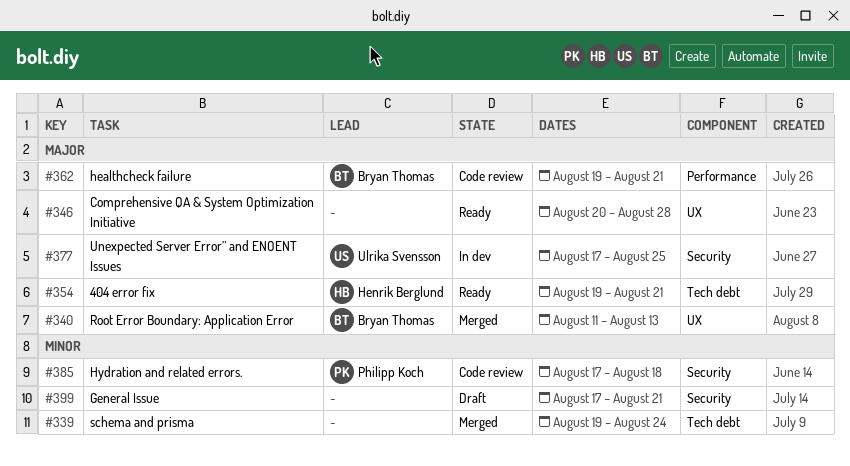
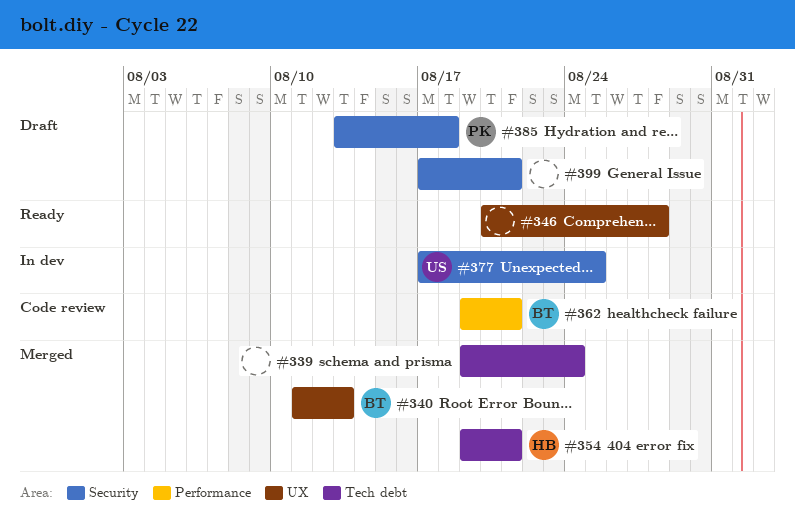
#354, status: Ready -> Merged
#385, status: Code review -> Draft
#385, start: Aug 17 -> Aug 13

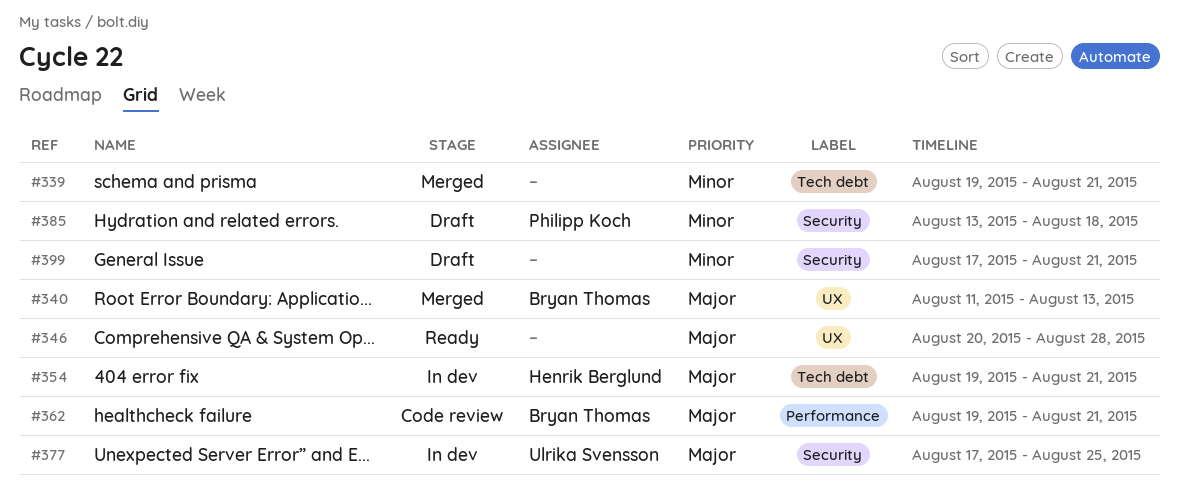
#339, due: Aug 24 -> Aug 21
#354, status: Merged -> In dev

